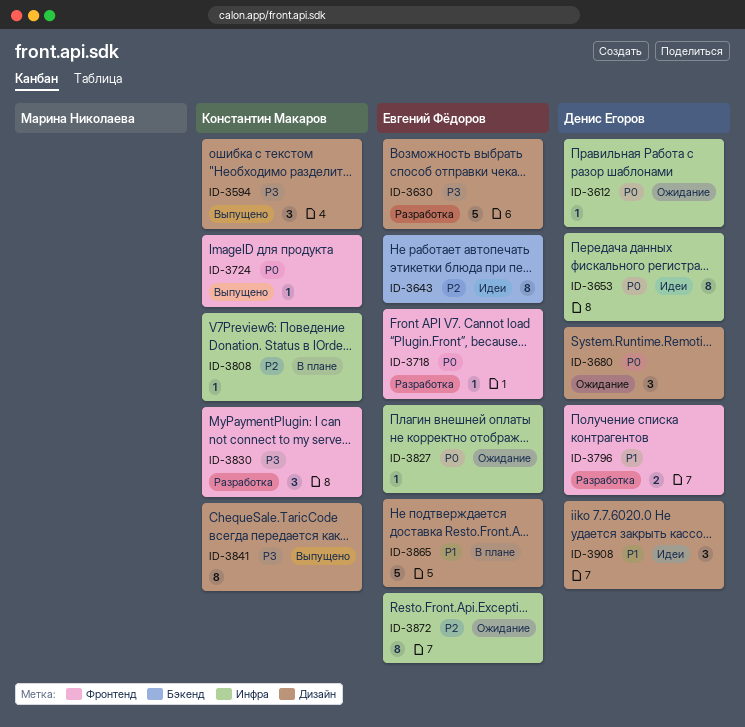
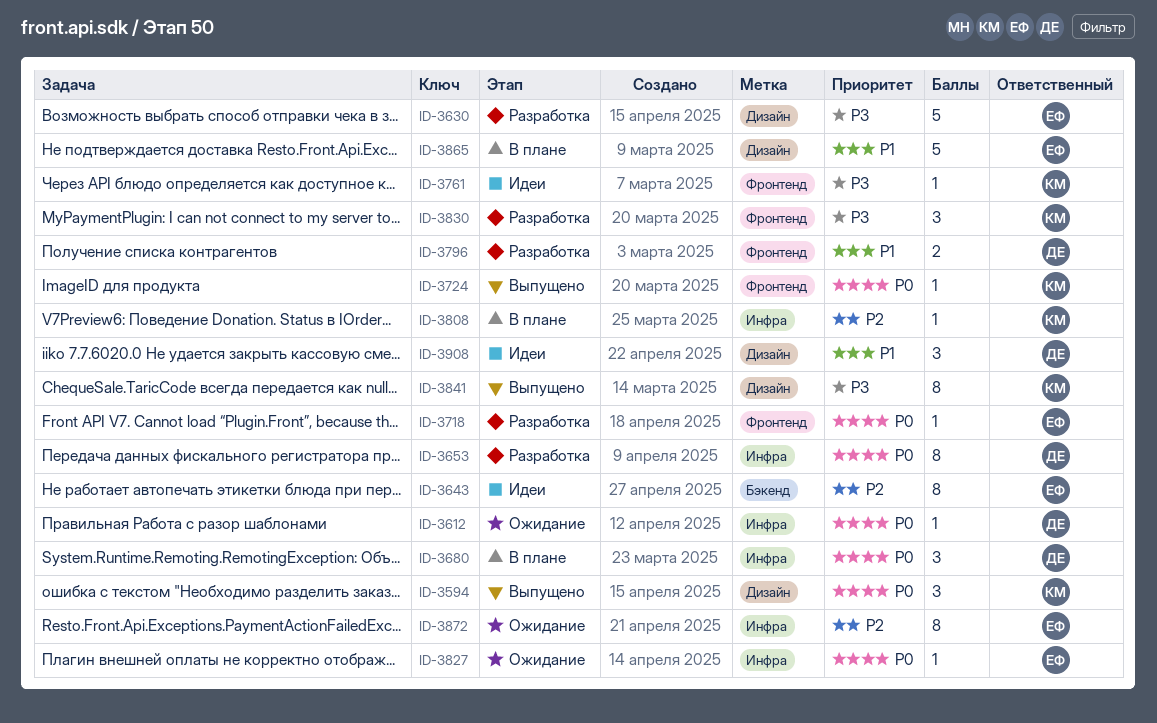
ID-3594, priority: P3 -> P0
ID-3653, status: Идеи -> Разработка
ID-3680, status: Ожидание -> В плане
ID-3680, label: Дизайн -> Инфра
ID-3761: none -> present

